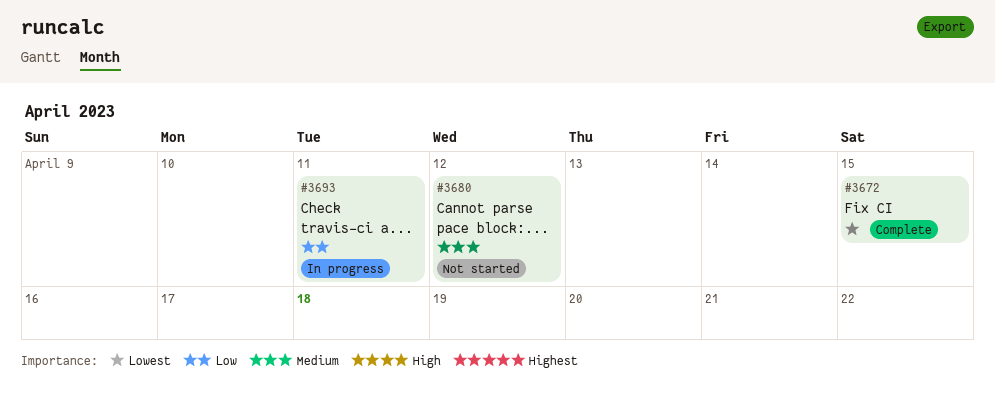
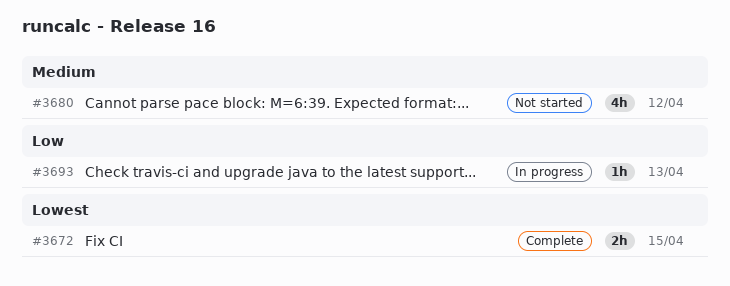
#3693, due: Apr 11 -> Apr 13

